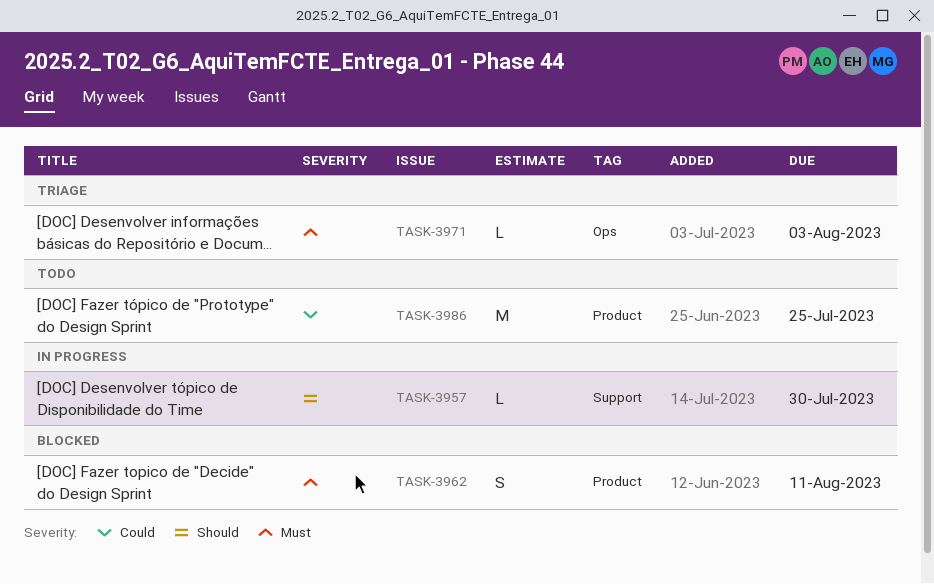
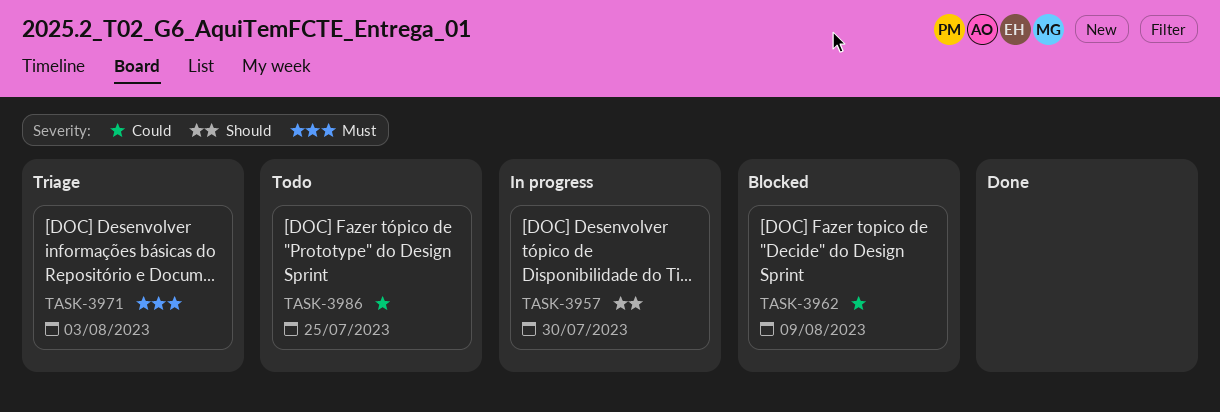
TASK-3962, priority: Must -> Could
TASK-3962, due: Aug 11 -> Aug 9

